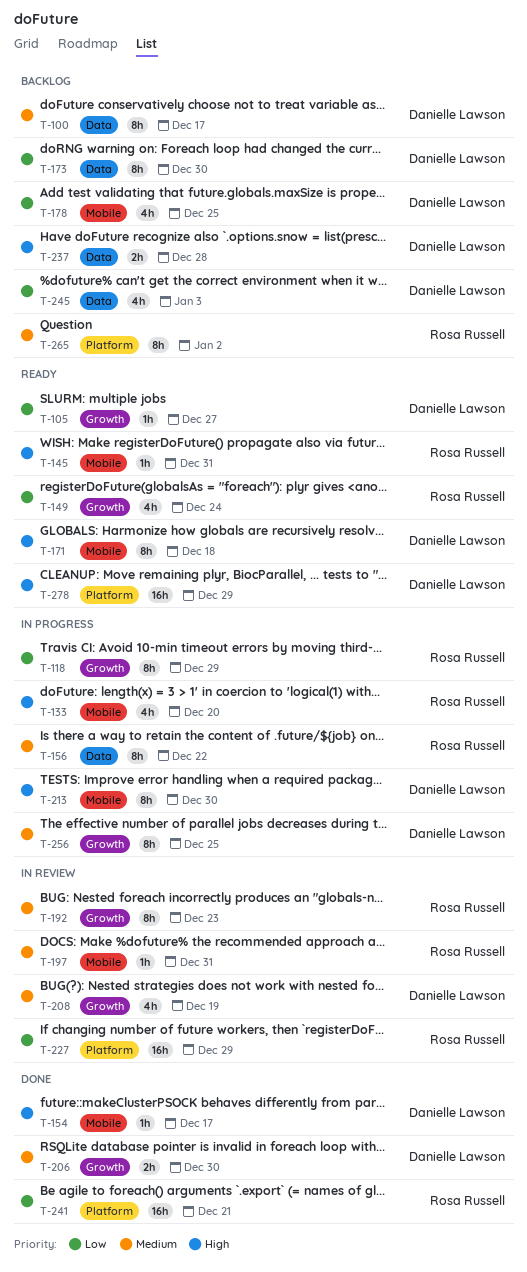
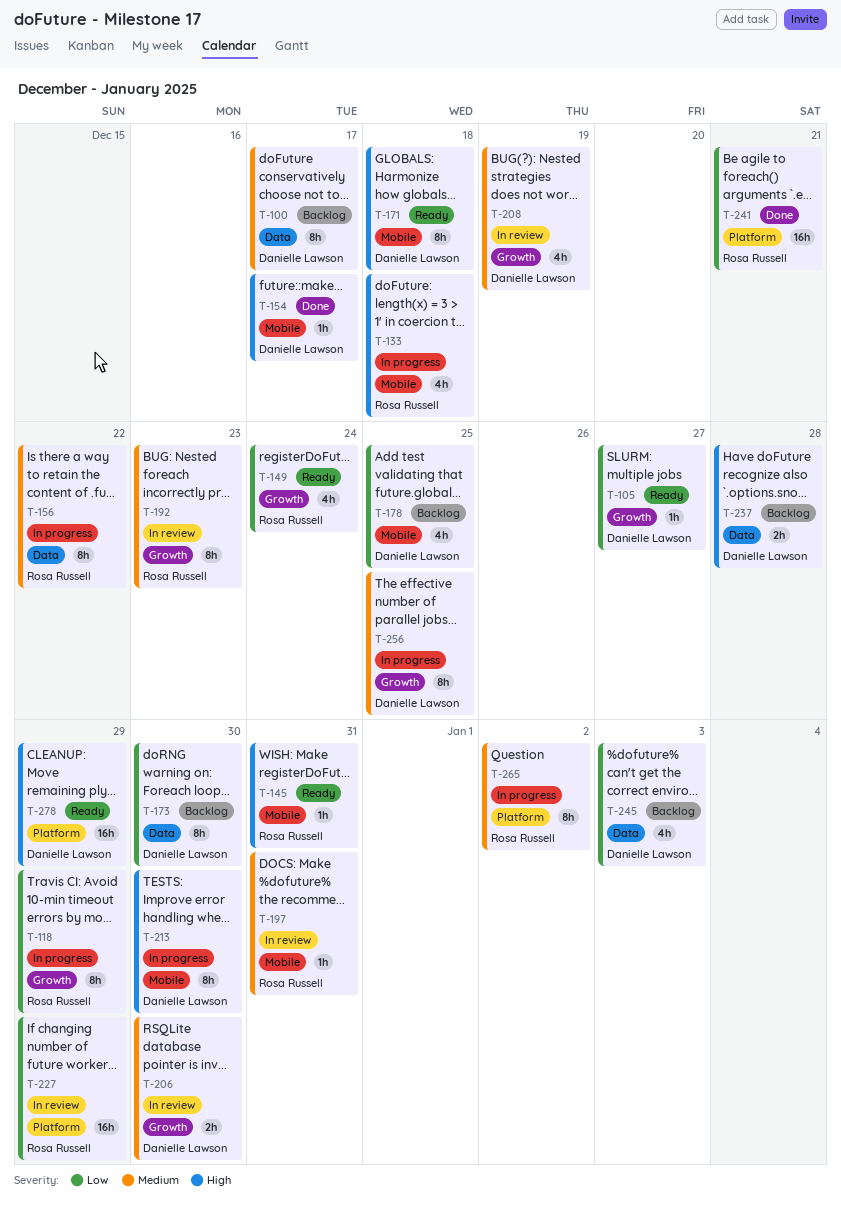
T-133, due: Dec 20 -> Dec 18
T-206, status: Done -> In review
T-265, status: Backlog -> In progress

